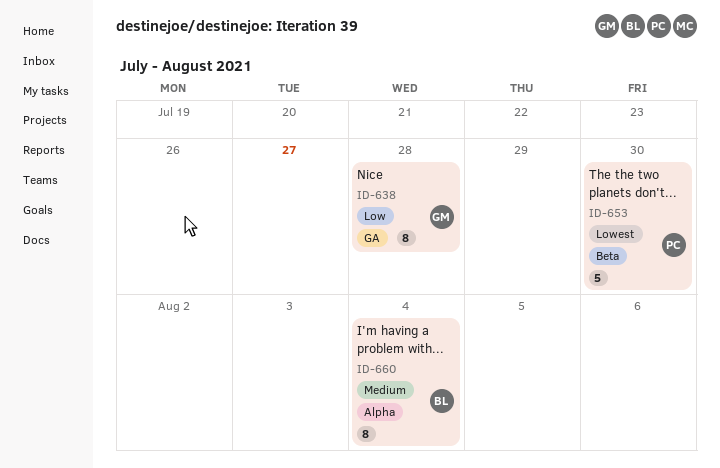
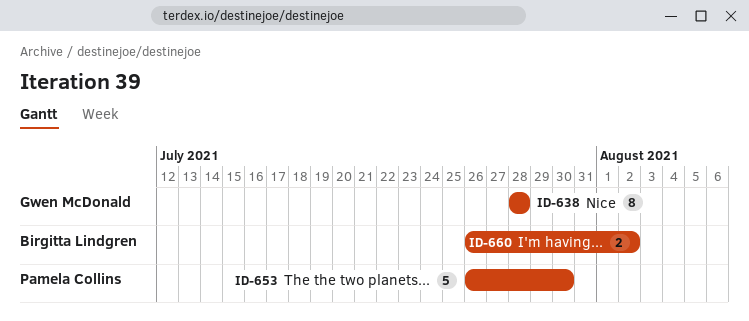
ID-660, estimate: 8 -> 2
ID-660, due: Aug 4 -> Aug 2

